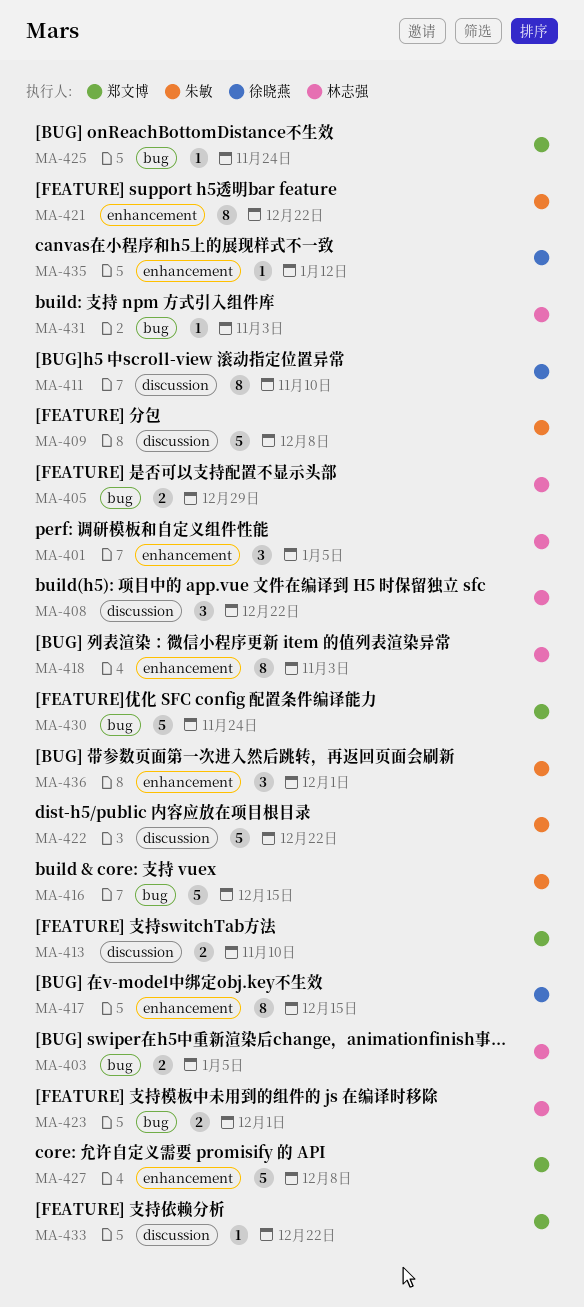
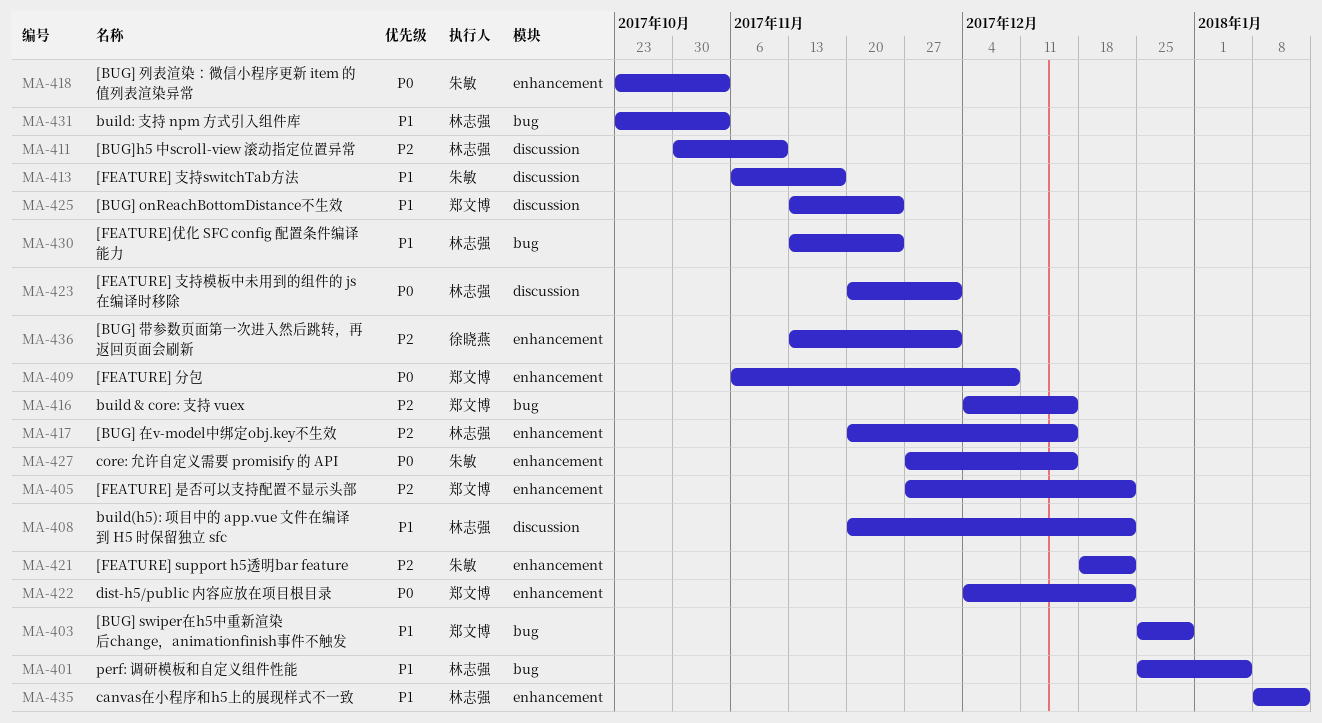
MA-401, label: enhancement -> bug
MA-403, owner: 林志强 -> 郑文博
MA-403, due: Jan 5 -> Dec 29
MA-405, owner: 林志强 -> 郑文博
MA-405, label: bug -> enhancement
MA-405, due: Dec 29 -> Dec 22
MA-409, owner: 朱敏 -> 郑文博
MA-409, label: discussion -> enhancement
MA-411, owner: 徐晓燕 -> 林志强
MA-413, owner: 郑文博 -> 朱敏
MA-413, due: Nov 10 -> Nov 17
MA-416, owner: 朱敏 -> 郑文博
MA-417, owner: 徐晓燕 -> 林志强
MA-418, owner: 林志强 -> 朱敏
MA-422, owner: 朱敏 -> 郑文博
MA-422, label: discussion -> enhancement
MA-423, label: bug -> discussion
MA-425, label: bug -> discussion
MA-427, owner: 郑文博 -> 朱敏
MA-427, due: Dec 8 -> Dec 15
MA-430, owner: 郑文博 -> 林志强
MA-433: present -> none
MA-435, owner: 徐晓燕 -> 林志强
MA-436, owner: 朱敏 -> 徐晓燕

